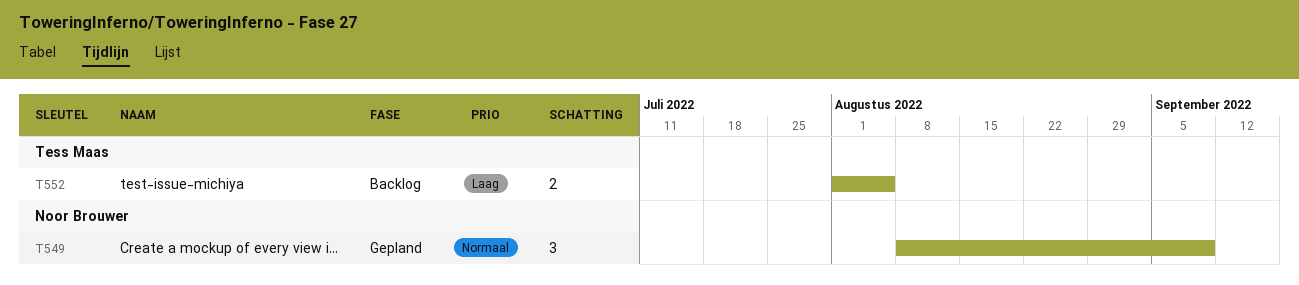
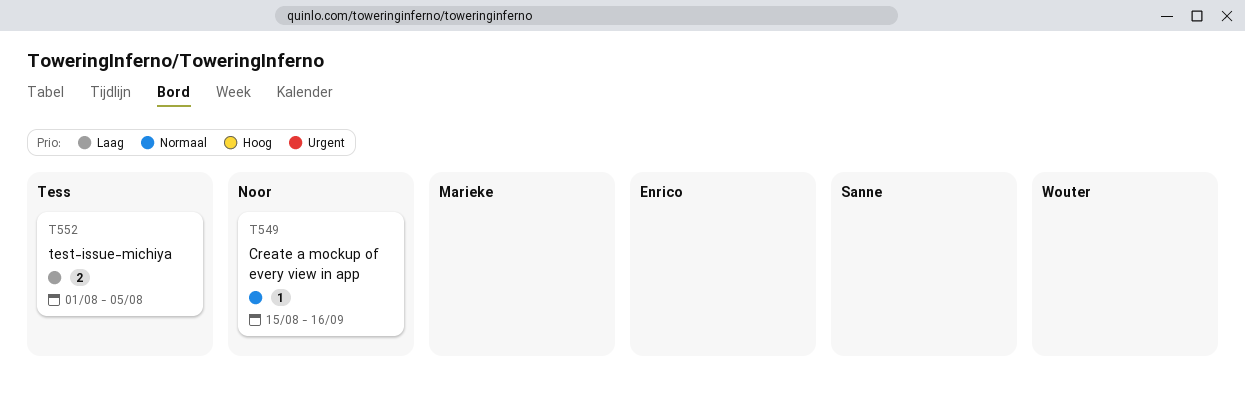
T549, estimate: 3 -> 1
T549, start: Aug 8 -> Aug 15
T549, due: Sep 9 -> Sep 16

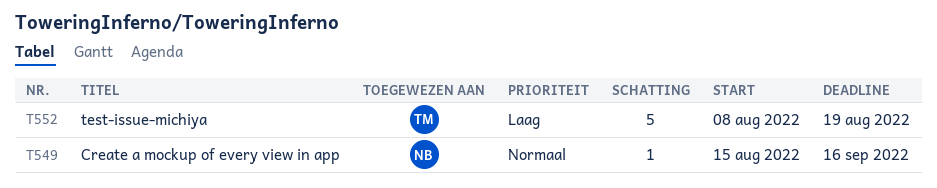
T552, estimate: 2 -> 5
T552, start: Aug 1 -> Aug 8
T552, due: Aug 5 -> Aug 19

